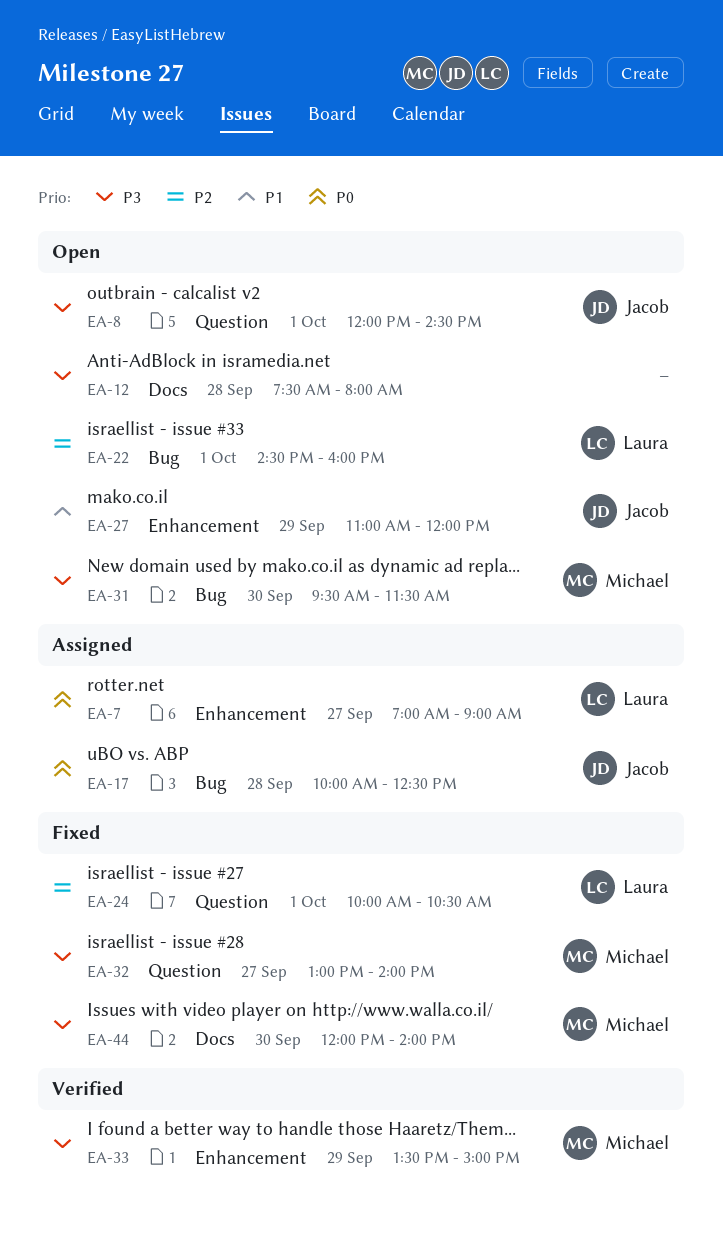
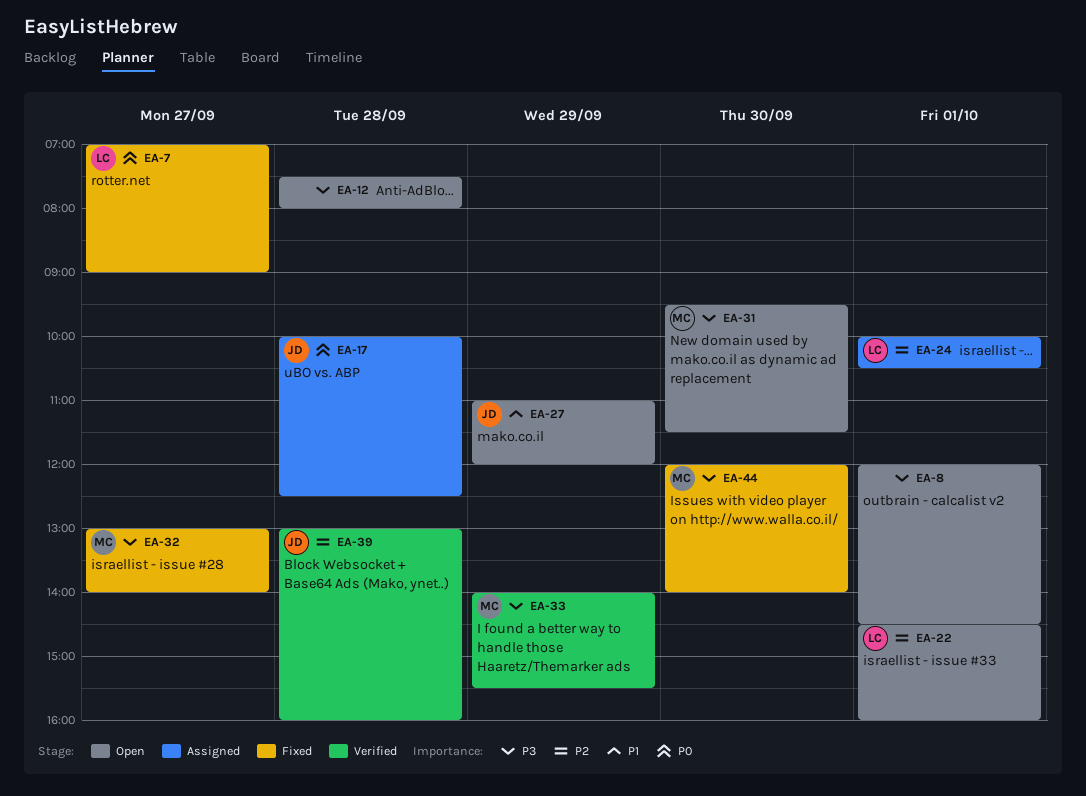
EA-7, status: Assigned -> Fixed
EA-8, owner: Jacob -> none
EA-24, status: Fixed -> Assigned
EA-33, begins: 13:30 -> 14:00
EA-33, ends: 15:00 -> 15:30
EA-39: none -> present

